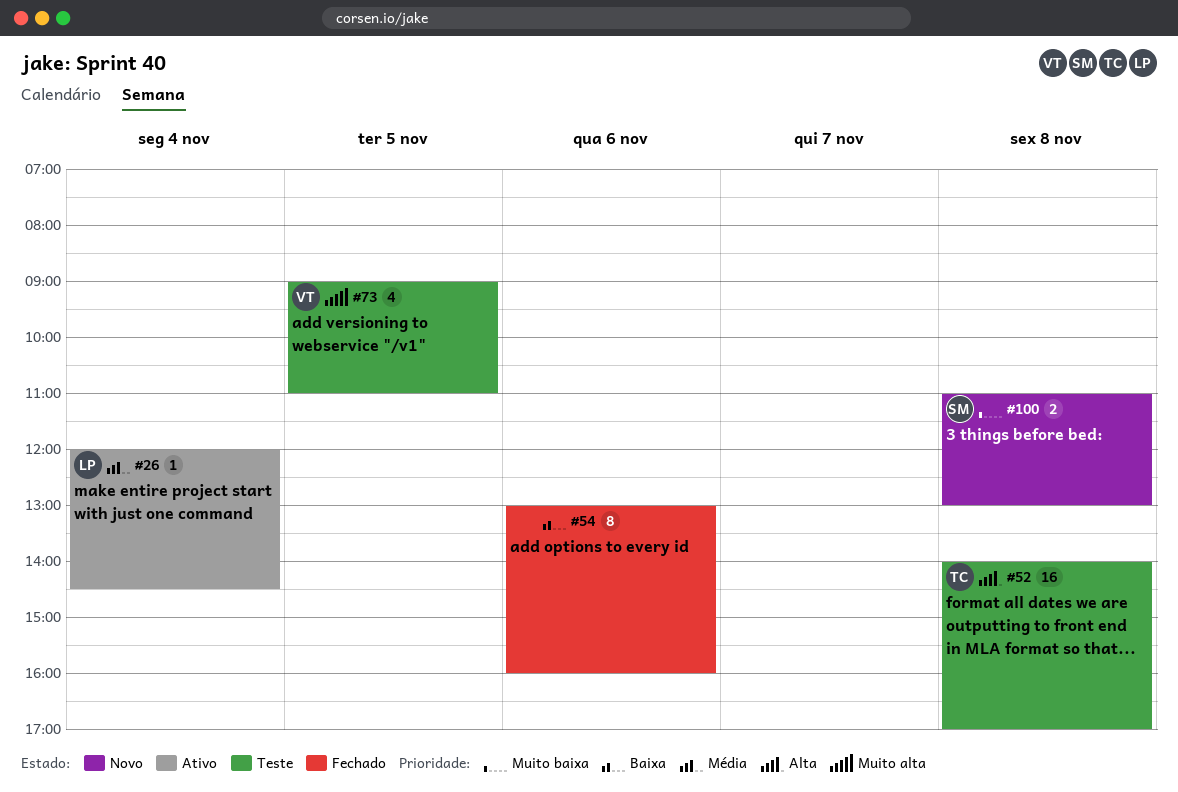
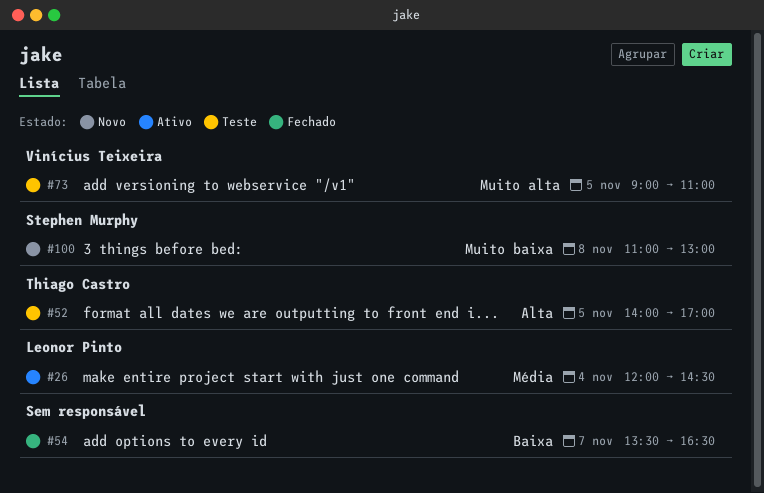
#52, day: Nov 8 -> Nov 5
#54, day: Nov 6 -> Nov 7
#54, begins: 13:00 -> 13:30
#54, ends: 16:00 -> 16:30

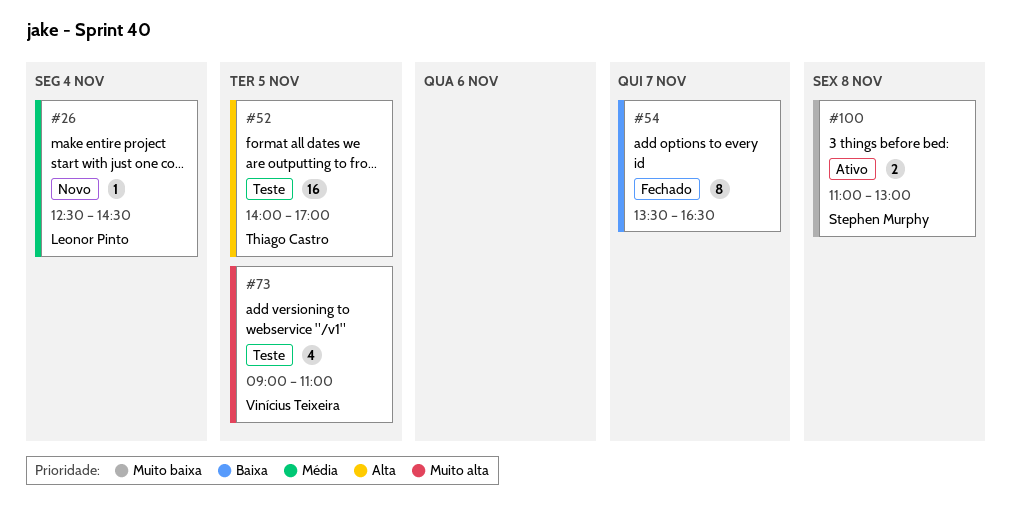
#26, status: Ativo -> Novo
#26, begins: 12:00 -> 12:30
#100, status: Novo -> Ativo

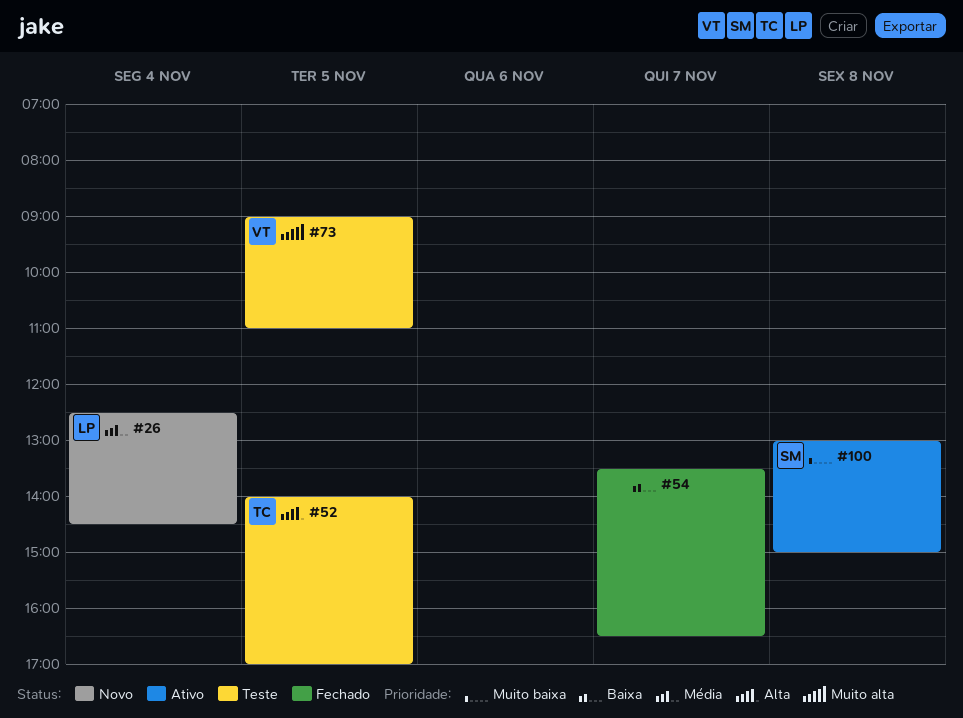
#100, begins: 11:00 -> 13:00
#100, ends: 13:00 -> 15:00

